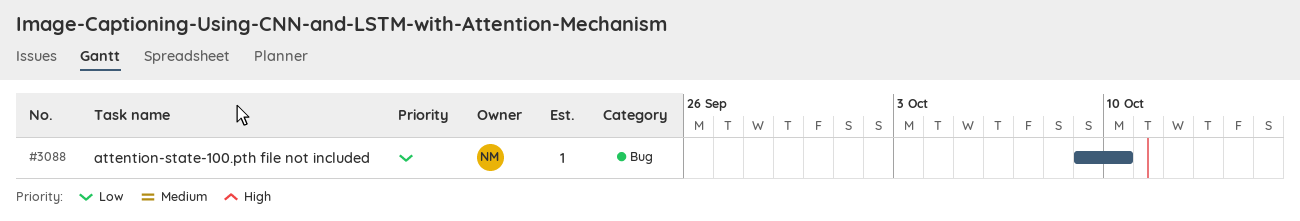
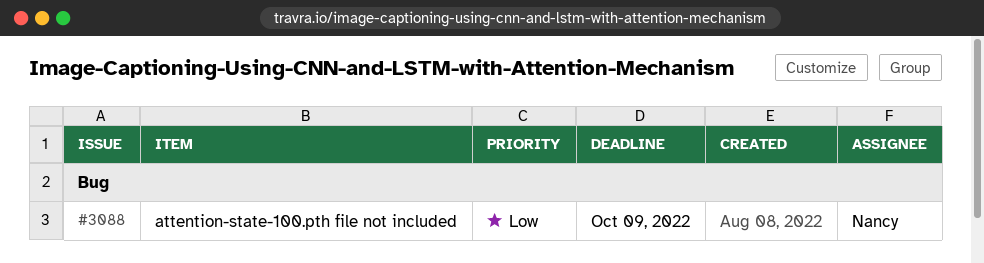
#3088, due: Oct 10 -> Oct 9

